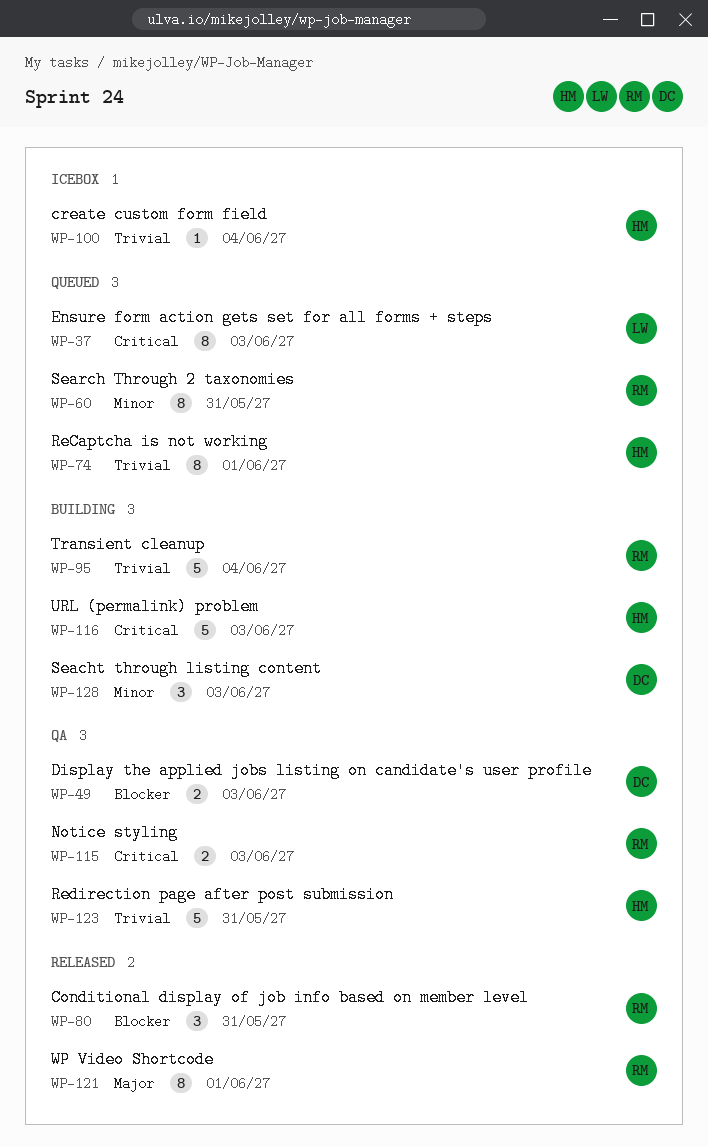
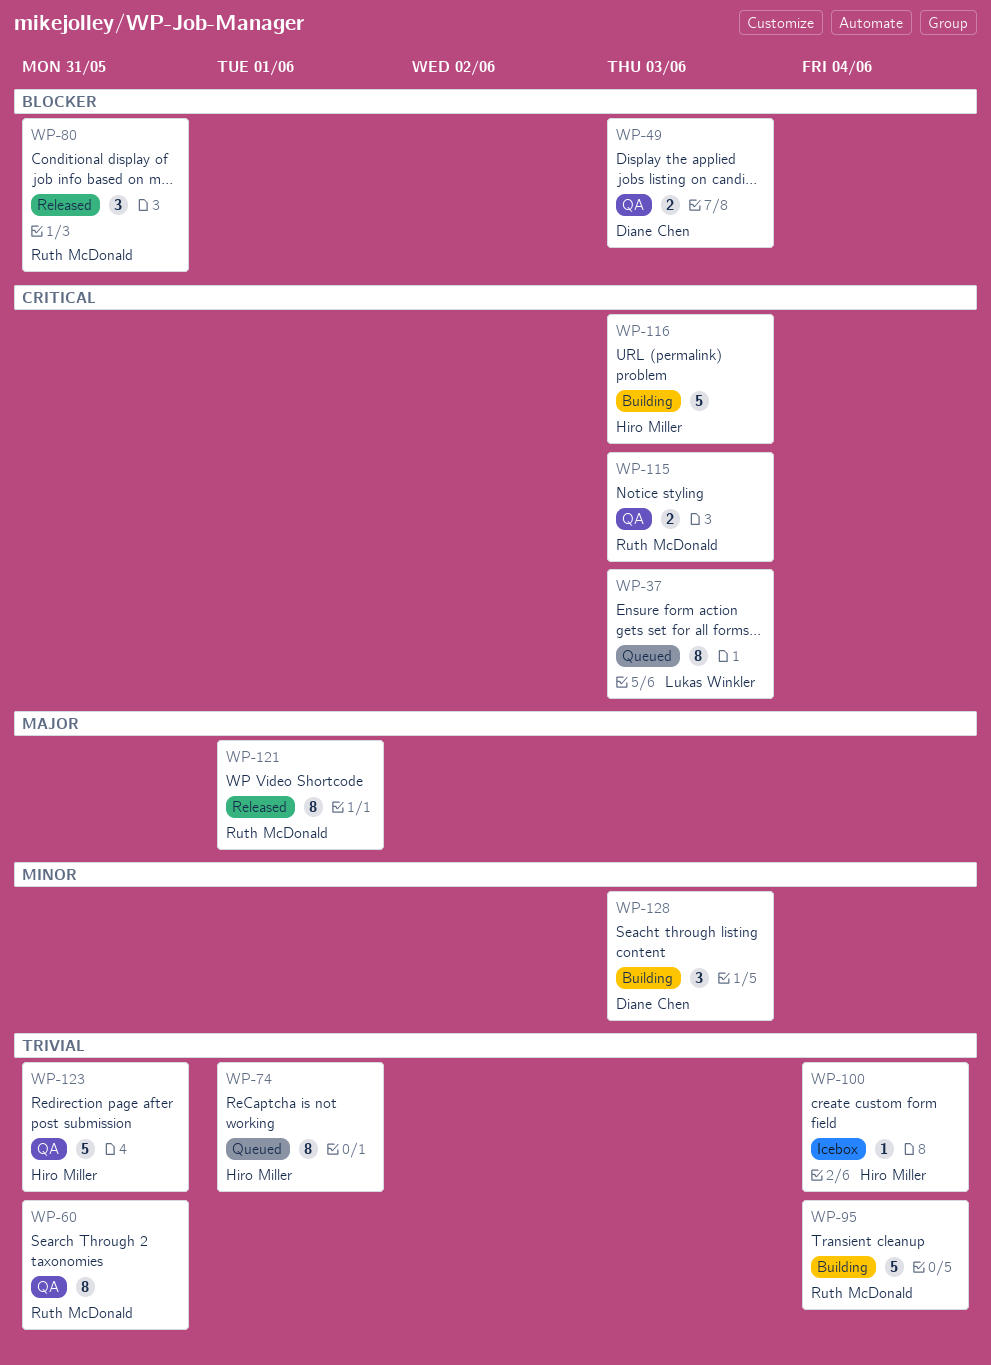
WP-60, status: Queued -> QA
WP-60, priority: Minor -> Trivial

